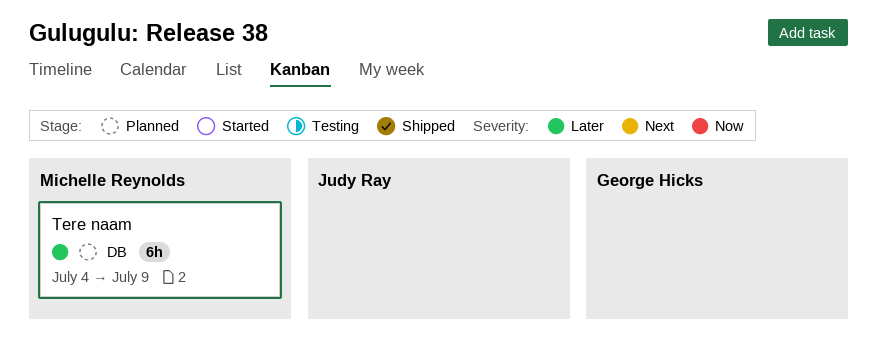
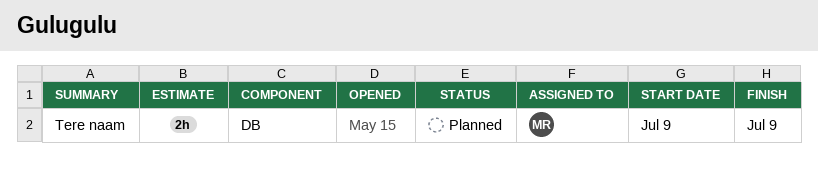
Tere naam, estimate: 6h -> 2h
Tere naam, start: Jul 4 -> Jul 9

